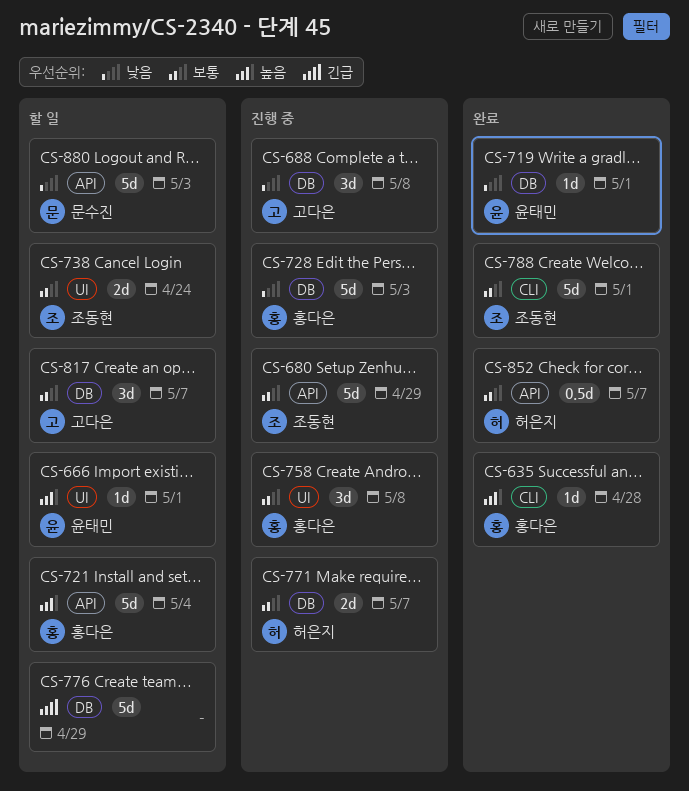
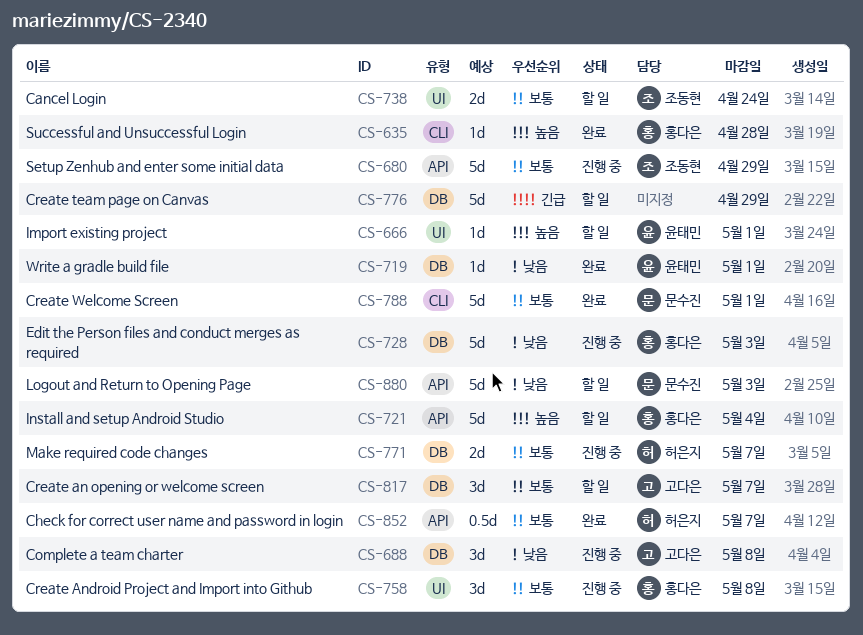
CS-788, owner: 조동현 -> 문수진

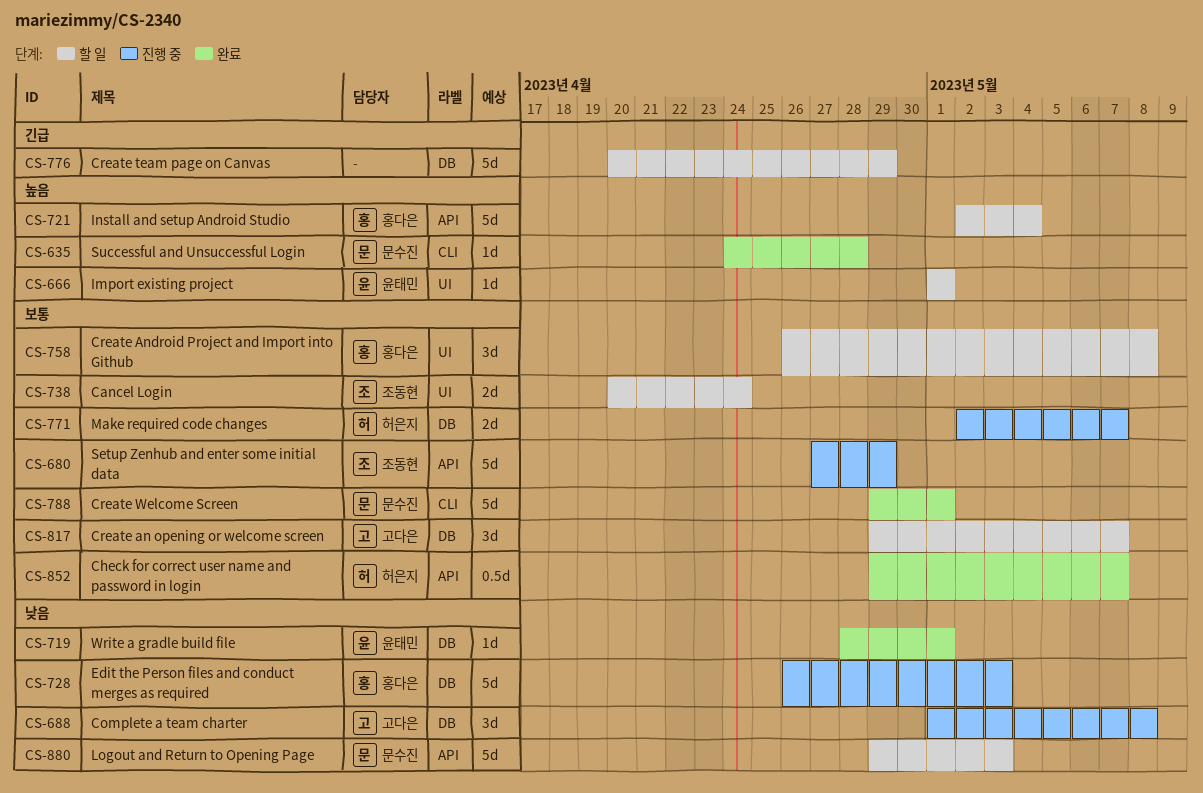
CS-635, owner: 홍다은 -> 문수진
CS-758, status: 진행 중 -> 할 일

